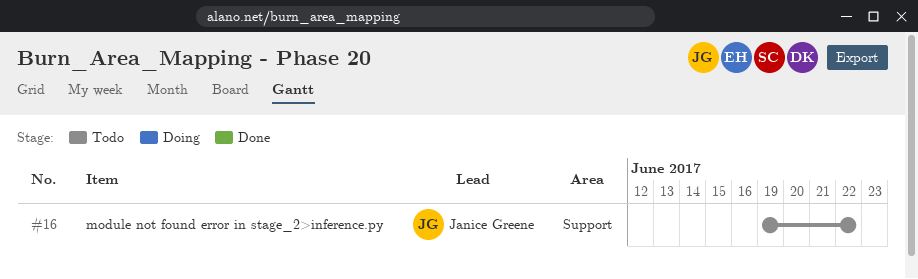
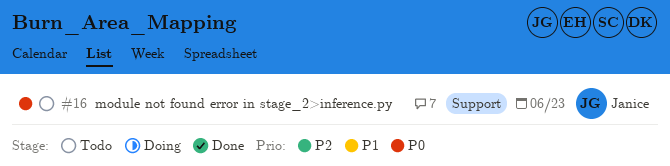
#16, due: Jun 22 -> Jun 23

